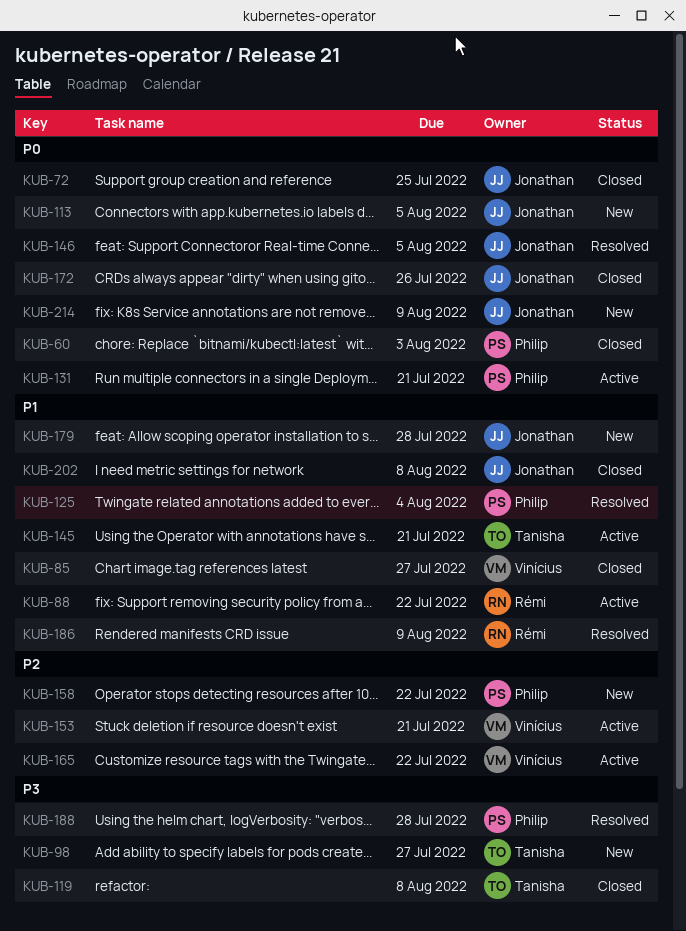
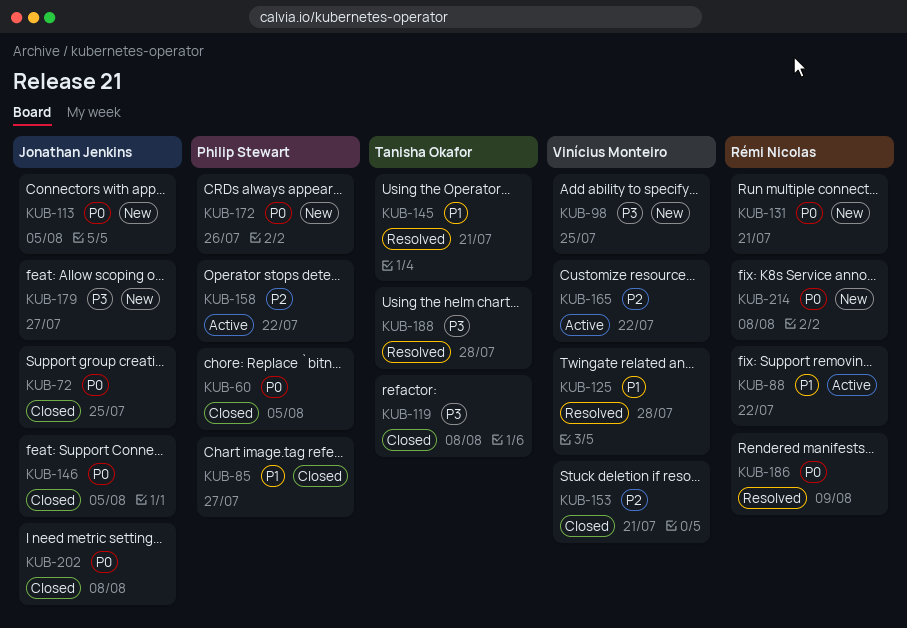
KUB-60, due: Aug 3 -> Aug 5
KUB-85, owner: Vinícius Monteiro -> Philip Stewart
KUB-98, owner: Tanisha Okafor -> Vinícius Monteiro
KUB-98, due: Jul 27 -> Jul 25
KUB-125, owner: Philip Stewart -> Vinícius Monteiro
KUB-125, due: Aug 4 -> Jul 28
KUB-131, status: Active -> New
KUB-131, owner: Philip Stewart -> Rémi Nicolas
KUB-145, status: Active -> Resolved
KUB-146, status: Resolved -> Closed
KUB-153, status: Active -> Closed
KUB-158, status: New -> Active
KUB-172, status: Closed -> New
KUB-172, owner: Jonathan Jenkins -> Philip Stewart
KUB-179, priority: P1 -> P3
KUB-179, due: Jul 28 -> Jul 27
KUB-186, priority: P1 -> P0
KUB-188, owner: Philip Stewart -> Tanisha Okafor
KUB-202, priority: P1 -> P0
KUB-214, owner: Jonathan Jenkins -> Rémi Nicolas
KUB-214, due: Aug 9 -> Aug 8

